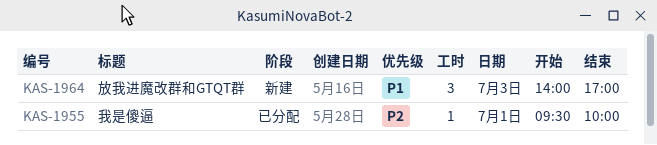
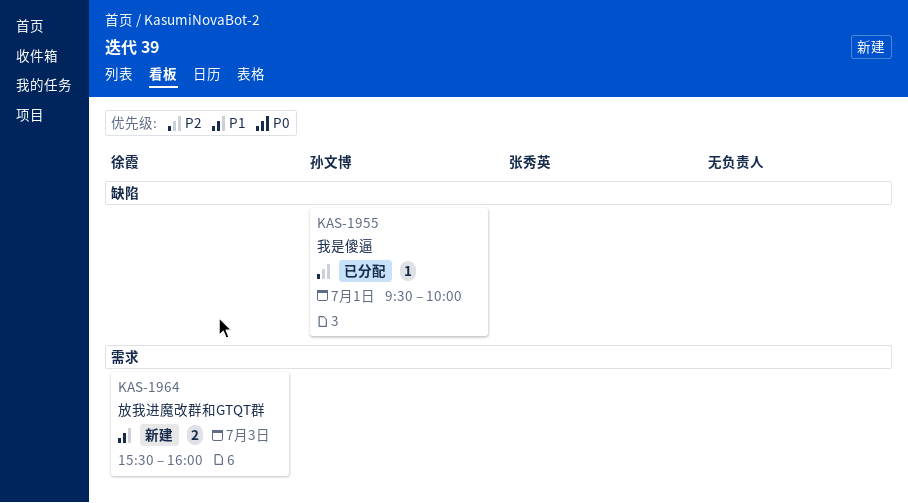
KAS-1964, estimate: 3 -> 2
KAS-1964, begins: 14:00 -> 15:30
KAS-1964, ends: 17:00 -> 16:00

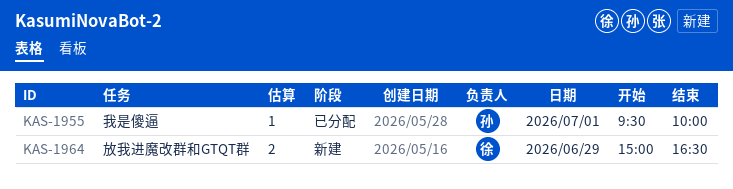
KAS-1964, day: Jul 3 -> Jun 29
KAS-1964, begins: 15:30 -> 15:00
KAS-1964, ends: 16:00 -> 16:30

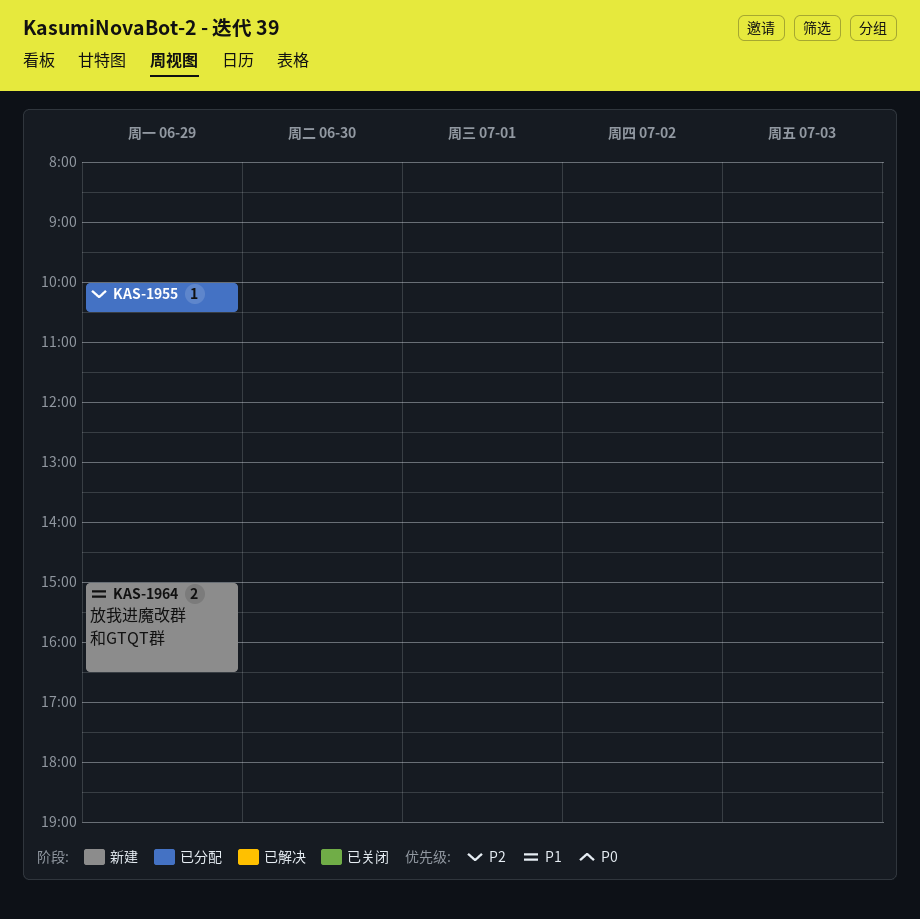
KAS-1955, day: Jul 1 -> Jun 29
KAS-1955, begins: 09:30 -> 10:00
KAS-1955, ends: 10:00 -> 10:30

